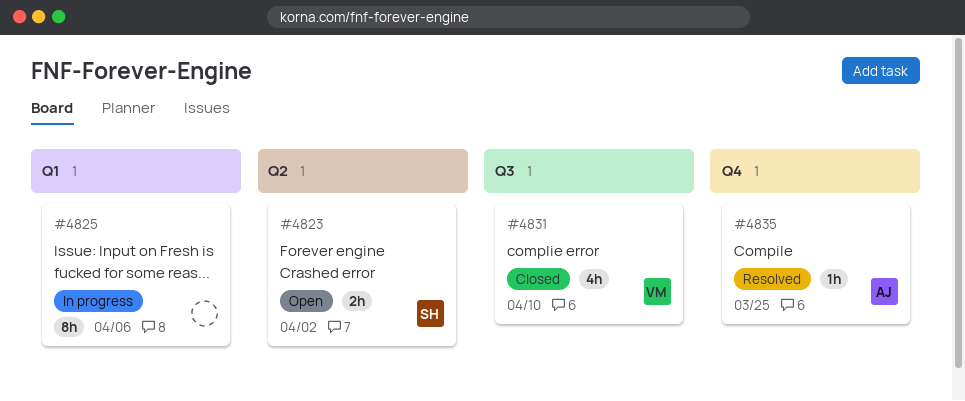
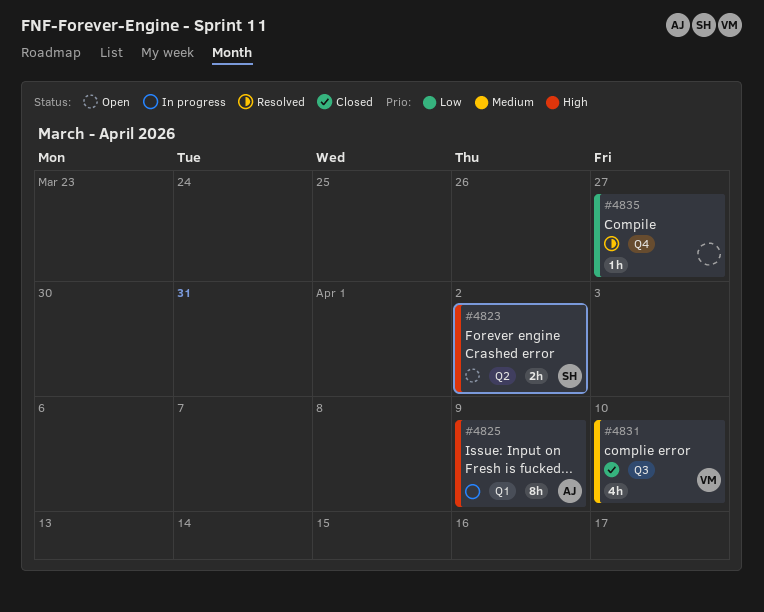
#4825, owner: none -> AJ
#4825, due: Apr 6 -> Apr 9
#4835, owner: AJ -> none
#4835, due: Mar 25 -> Mar 27

